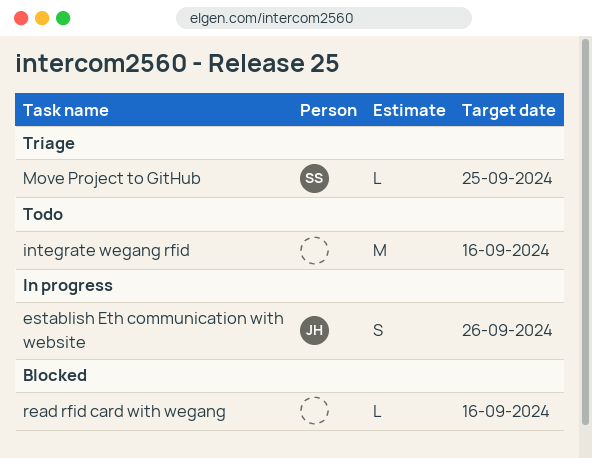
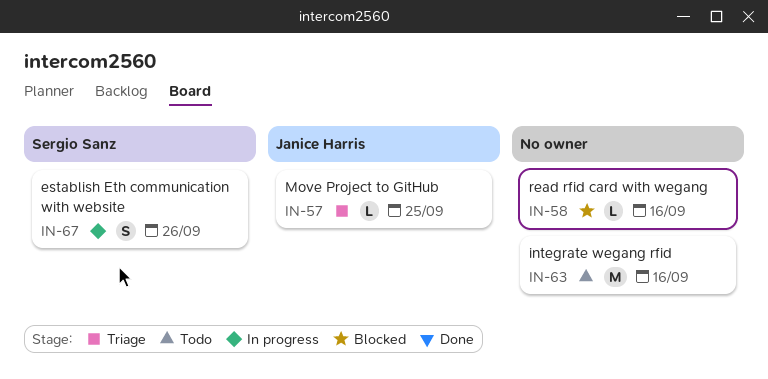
establish Eth communication with website, owner: Janice Harris -> Sergio Sanz
Move Project to GitHub, owner: Sergio Sanz -> Janice Harris

